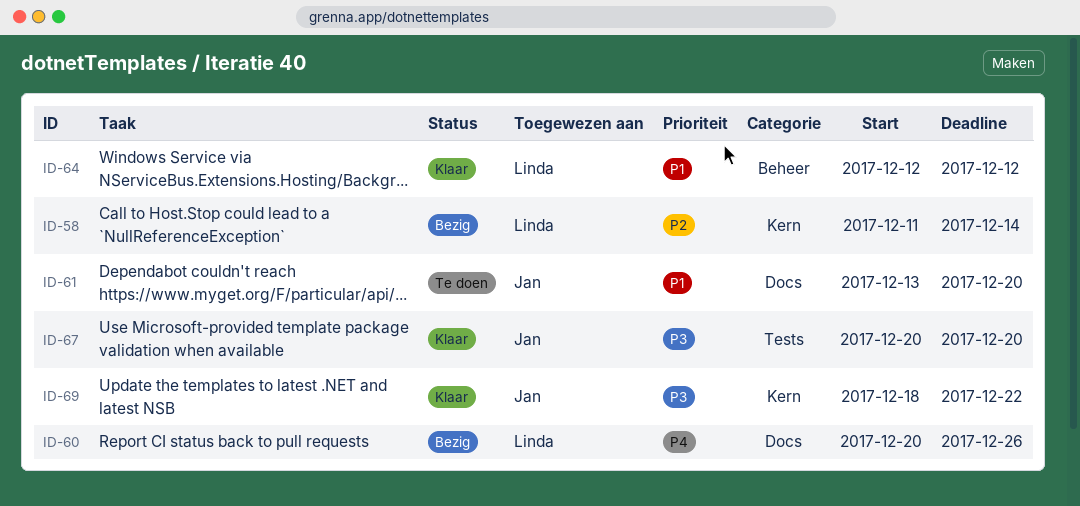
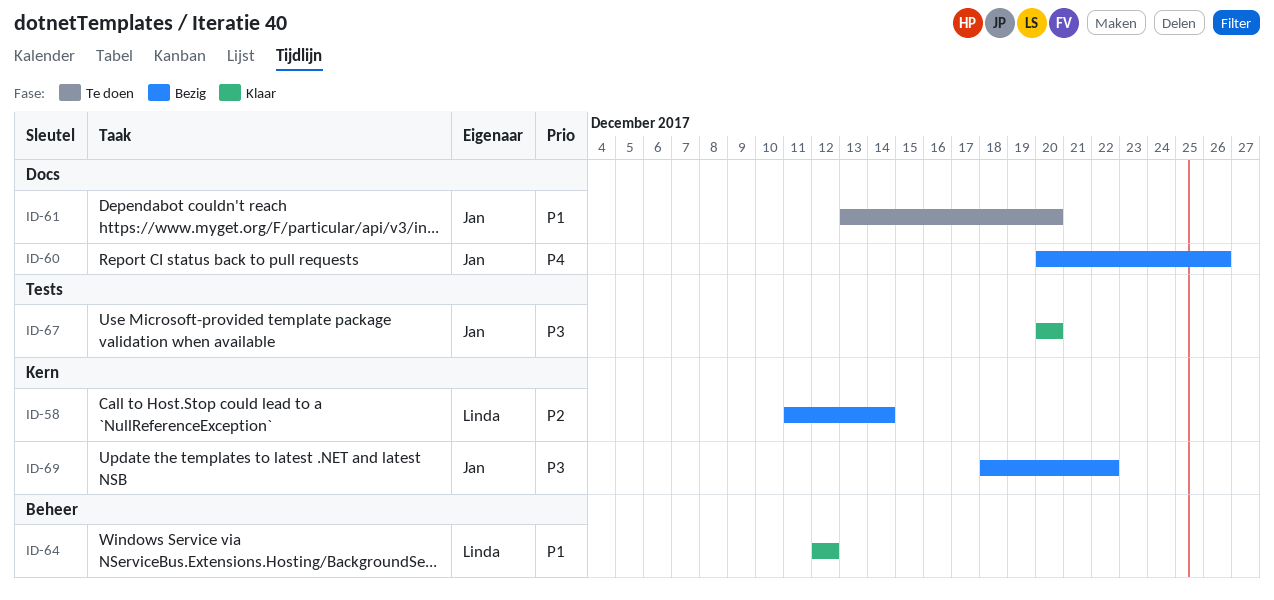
ID-60, owner: Linda -> Jan
ID-69, status: Klaar -> Bezig

